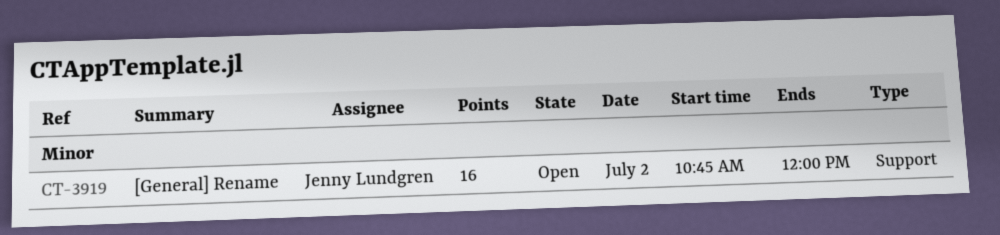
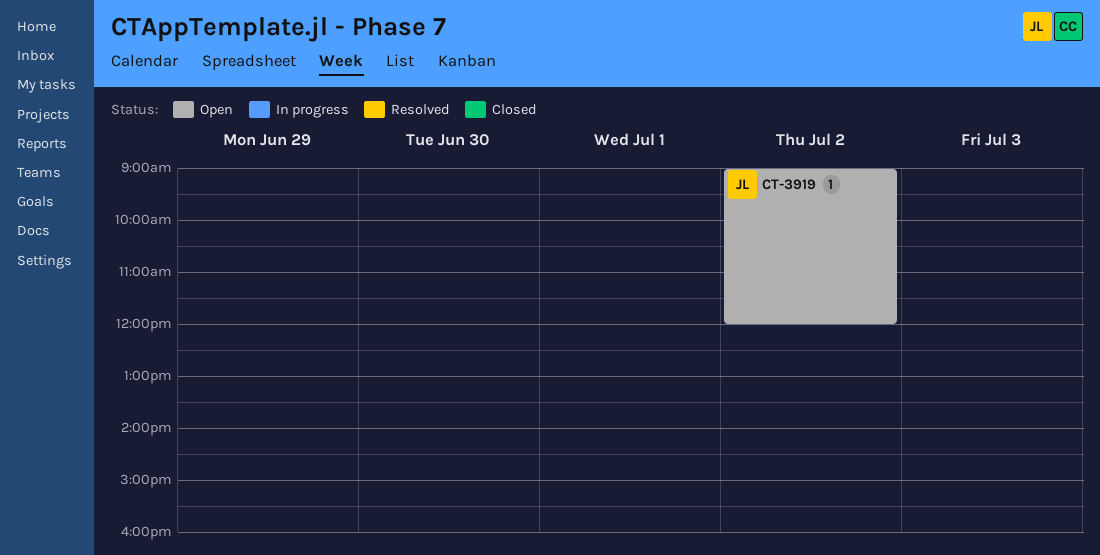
CT-3919, estimate: 16 -> 1
CT-3919, begins: 10:45 -> 09:00

